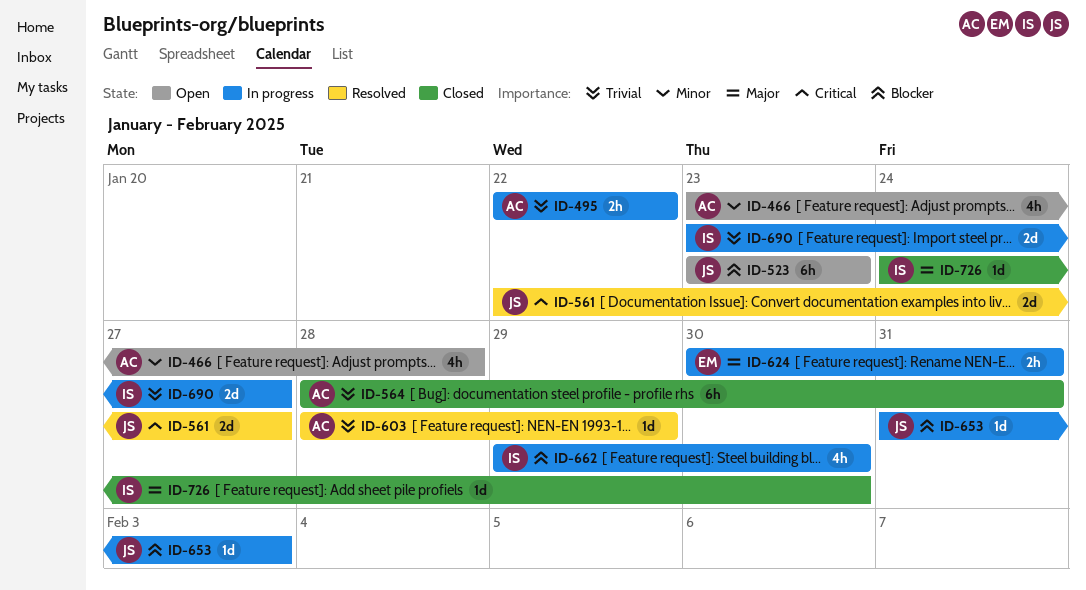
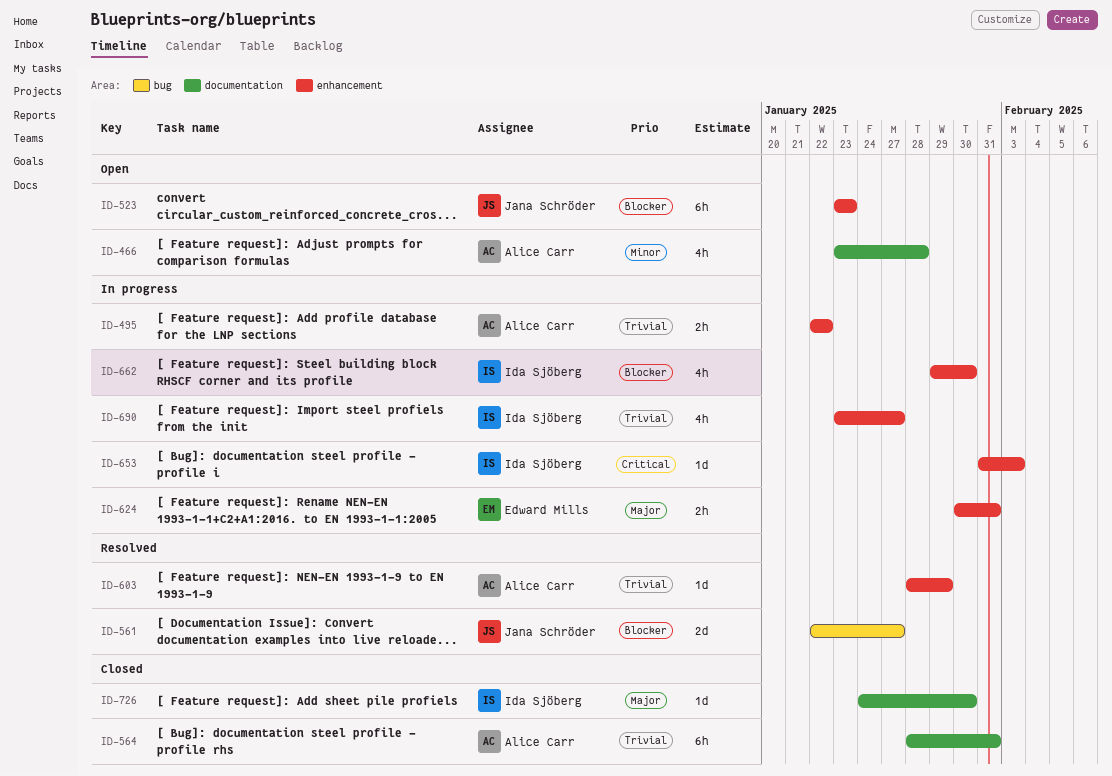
ID-561, priority: Critical -> Blocker
ID-653, owner: Jana Schröder -> Ida Sjöberg
ID-653, priority: Blocker -> Critical
ID-690, estimate: 2d -> 4h

